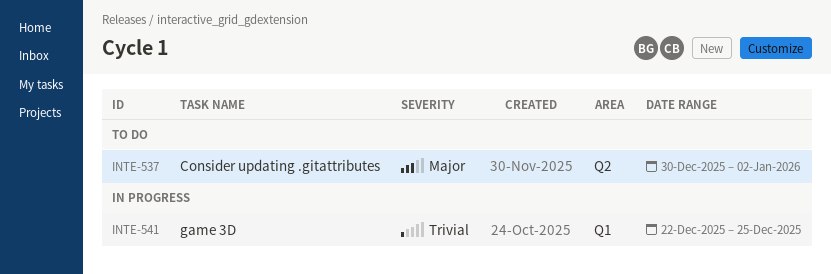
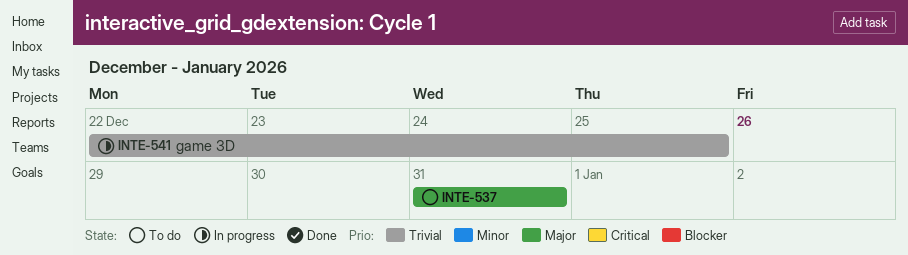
INTE-537, start: Dec 30 -> Dec 31
INTE-537, due: Jan 2 -> Dec 31

